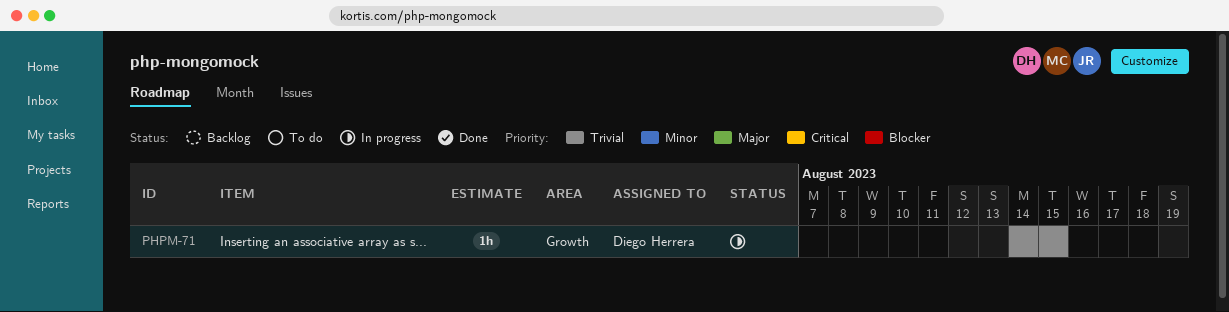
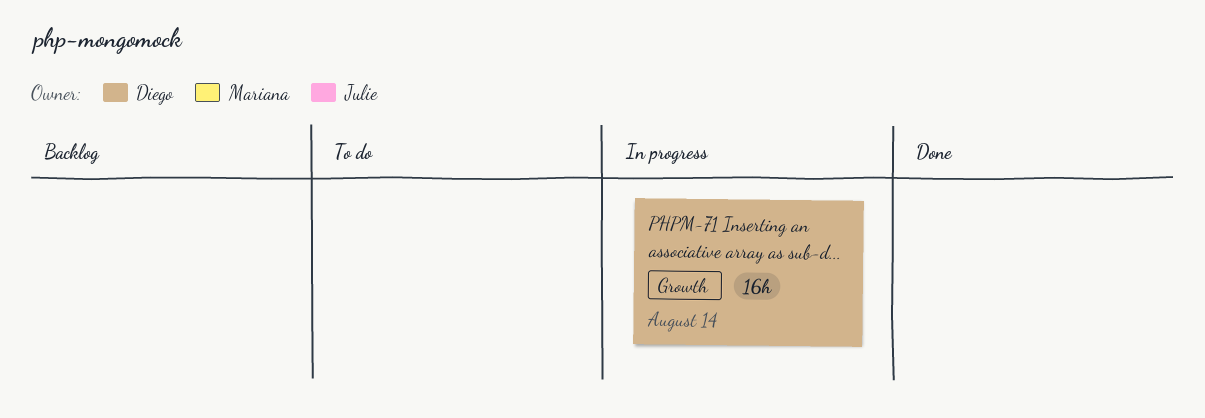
PHPM-71, estimate: 1h -> 16h
PHPM-71, due: Aug 15 -> Aug 14

